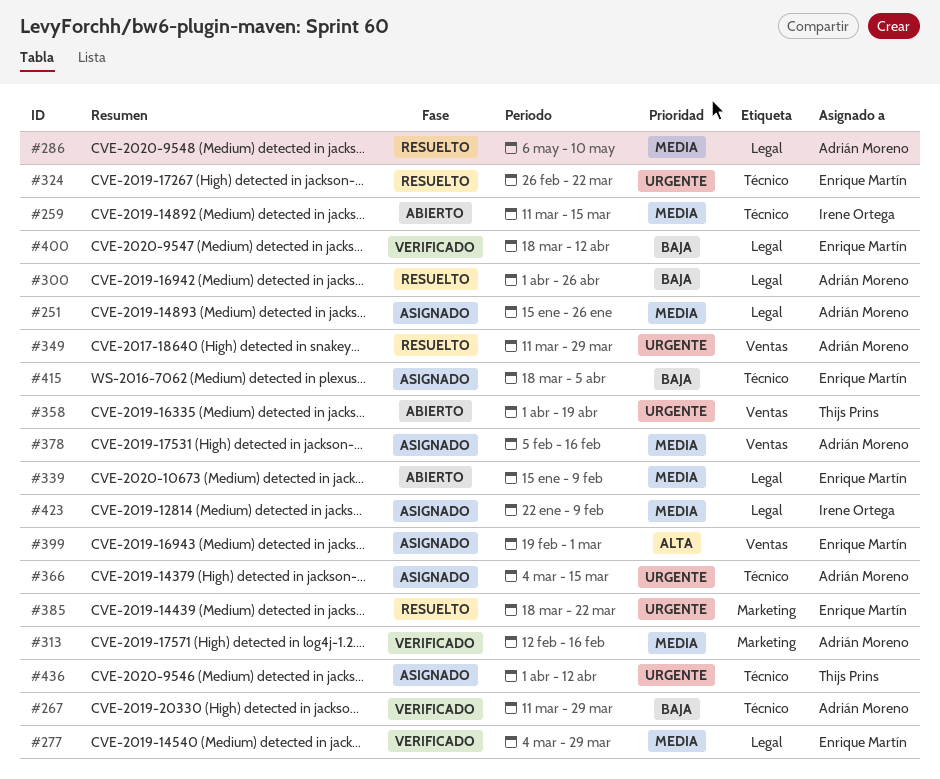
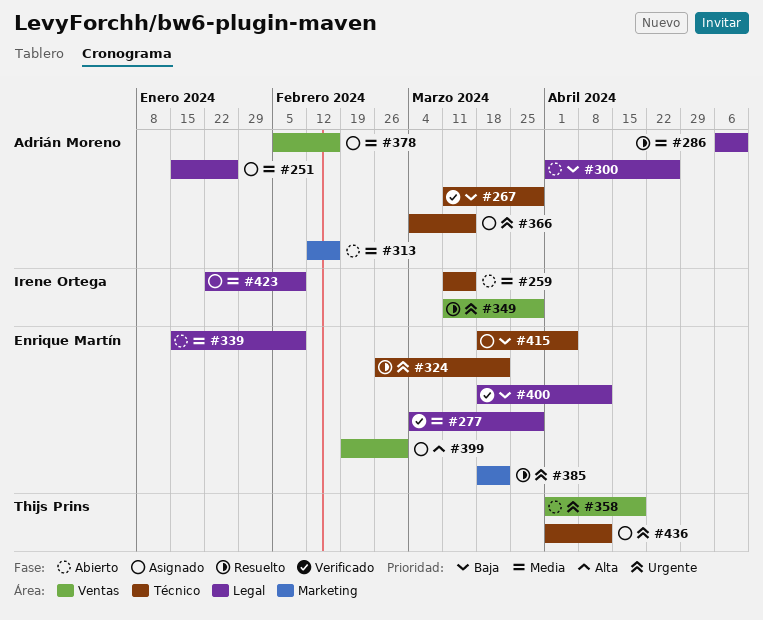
#300, status: Resuelto -> Abierto
#313, status: Verificado -> Abierto
#349, owner: Adrián Moreno -> Irene Ortega

